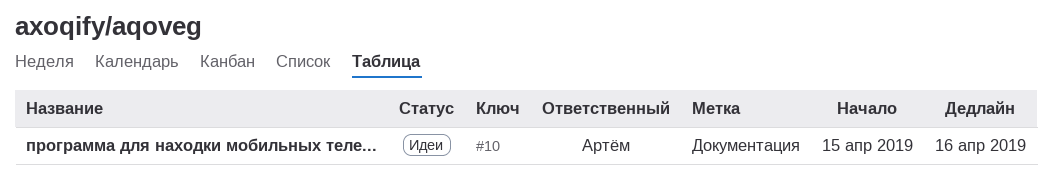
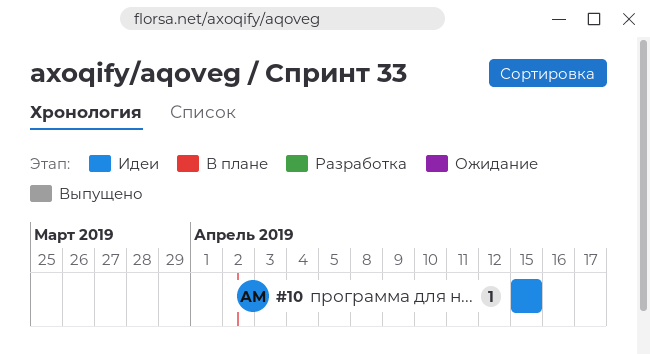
#10, due: Apr 16 -> Apr 15

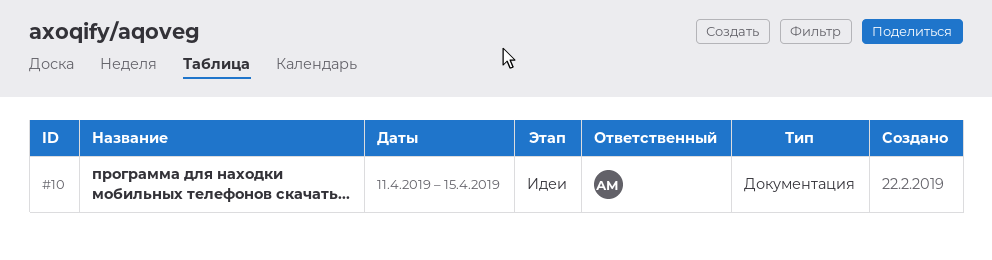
#10, start: Apr 15 -> Apr 11

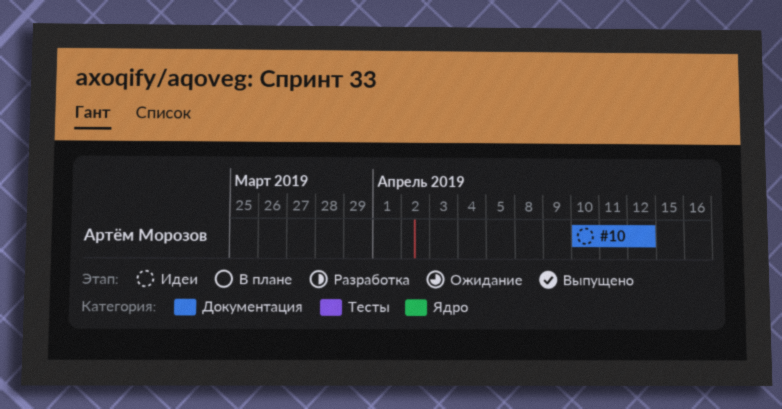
#10, start: Apr 11 -> Apr 10
#10, due: Apr 15 -> Apr 12

